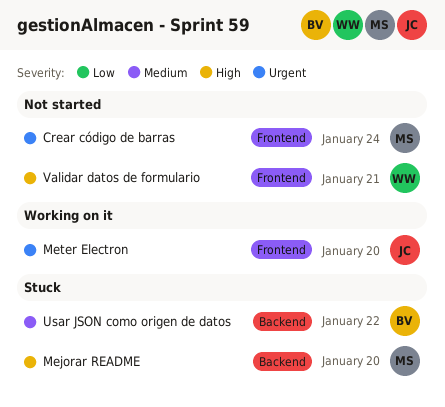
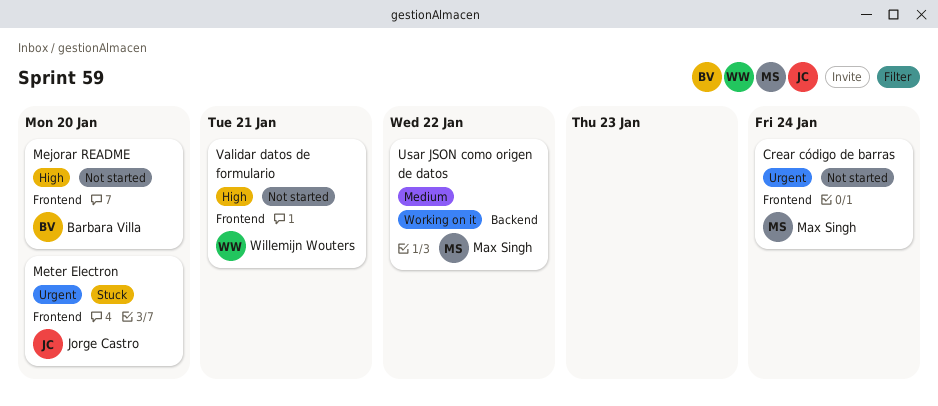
Mejorar README, status: Stuck -> Not started
Mejorar README, owner: Max Singh -> Barbara Villa
Mejorar README, label: Backend -> Frontend
Meter Electron, status: Working on it -> Stuck
Usar JSON como origen de datos, status: Stuck -> Working on it
Usar JSON como origen de datos, owner: Barbara Villa -> Max Singh

